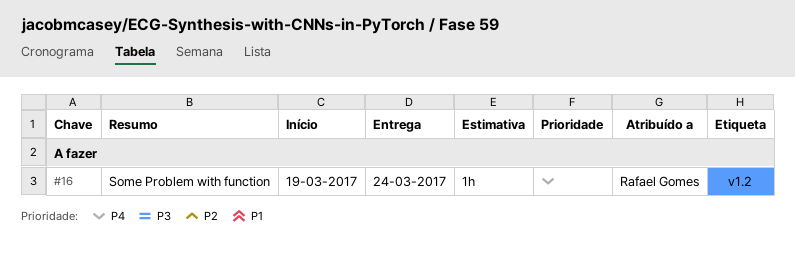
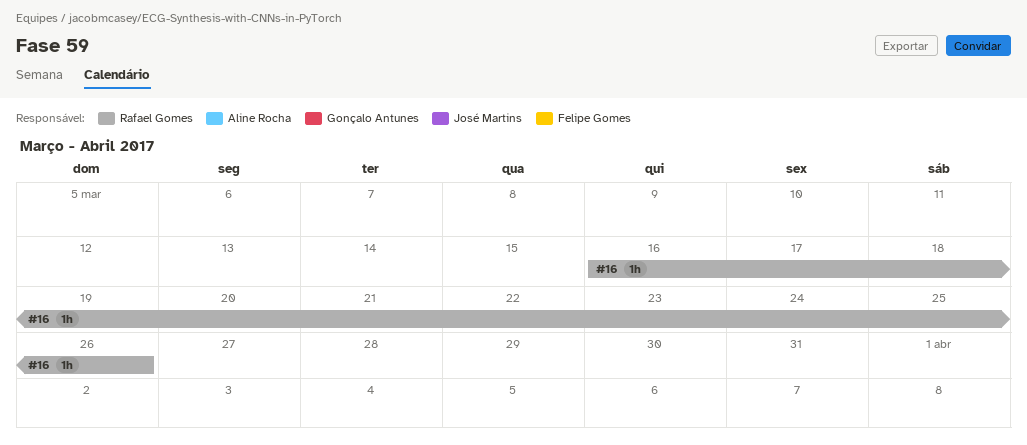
#16, start: Mar 19 -> Mar 16
#16, due: Mar 24 -> Mar 26

